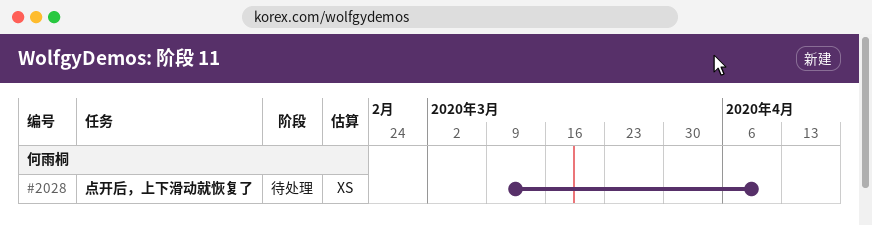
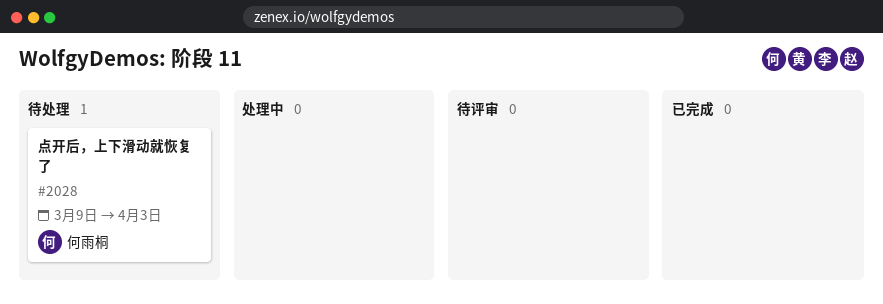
#2028, due: Apr 10 -> Apr 3

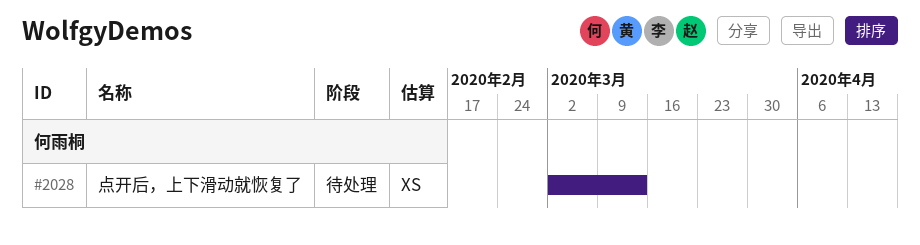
#2028, start: Mar 9 -> Mar 2
#2028, due: Apr 3 -> Mar 13

